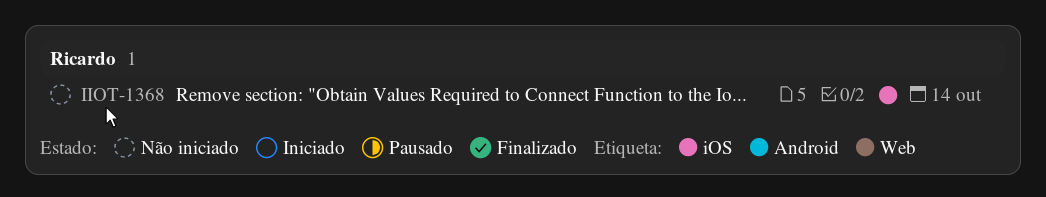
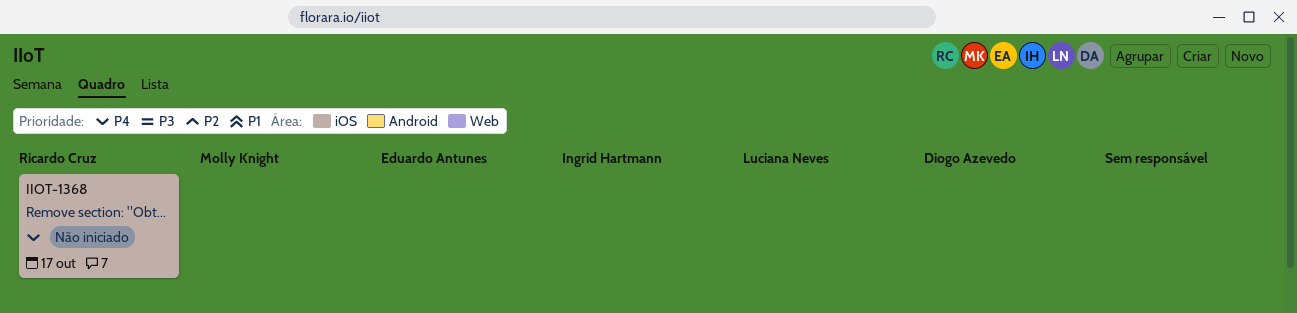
IIOT-1368, due: Oct 14 -> Oct 17

